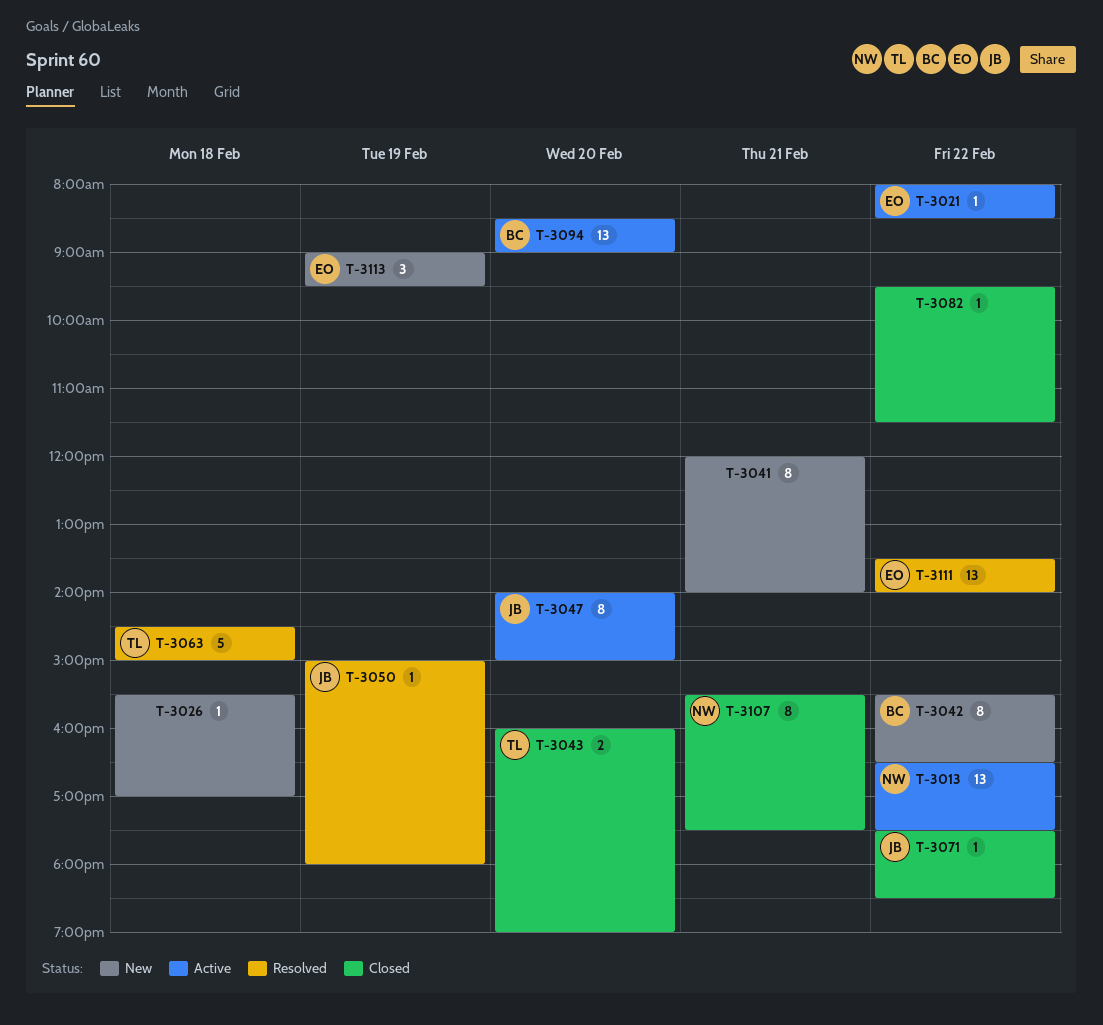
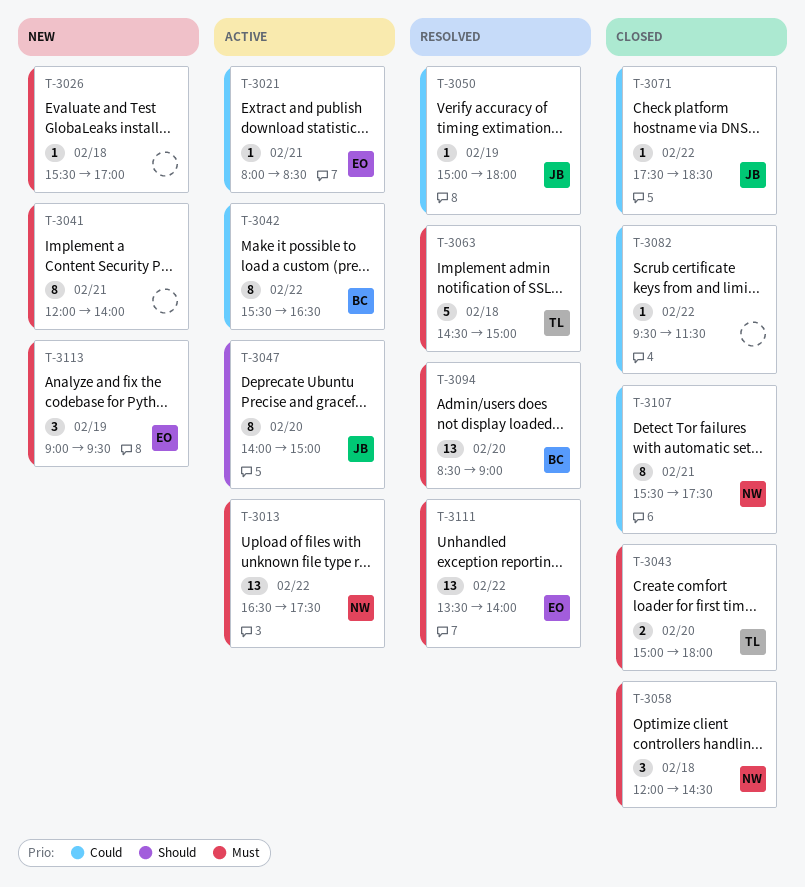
T-3021, day: Feb 22 -> Feb 21
T-3042, status: New -> Active
T-3043, begins: 16:00 -> 15:00
T-3043, ends: 19:00 -> 18:00
T-3058: none -> present
T-3094, status: Active -> Resolved

